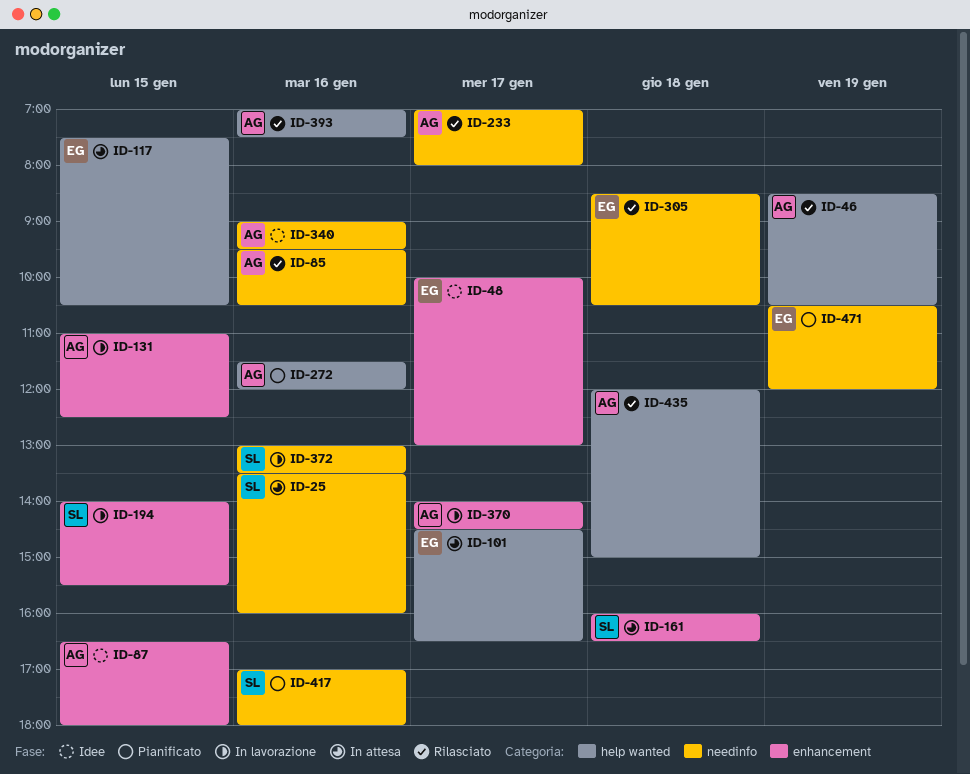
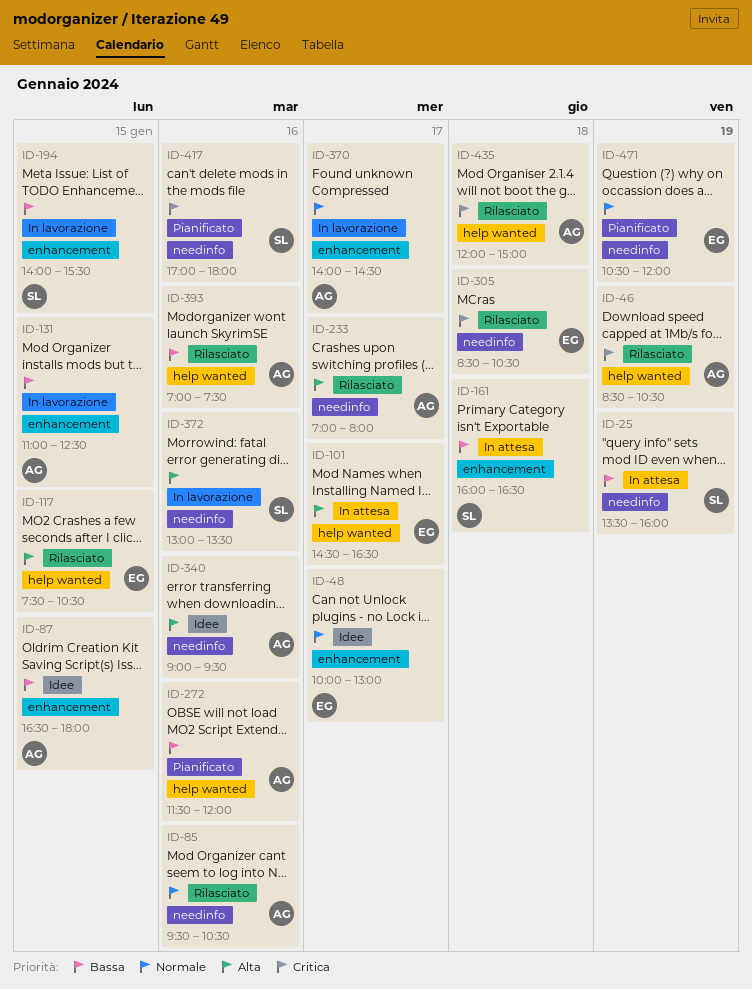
ID-25, day: Jan 16 -> Jan 19
ID-117, status: In attesa -> Rilasciato

